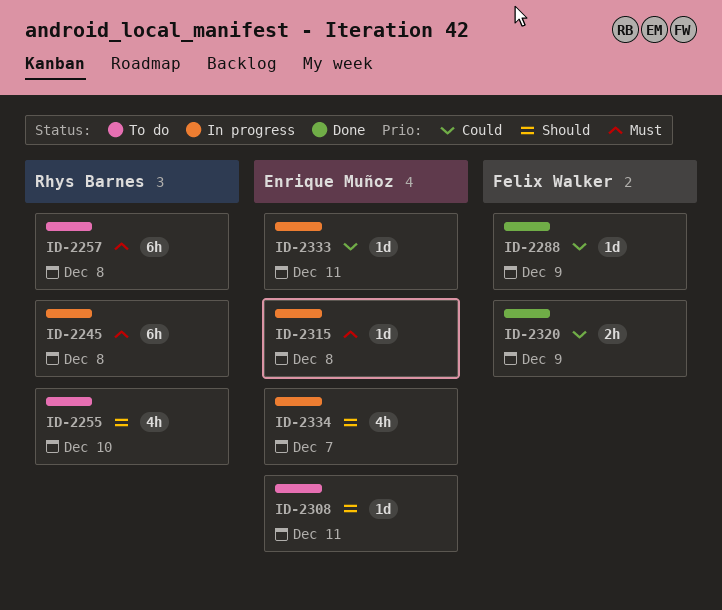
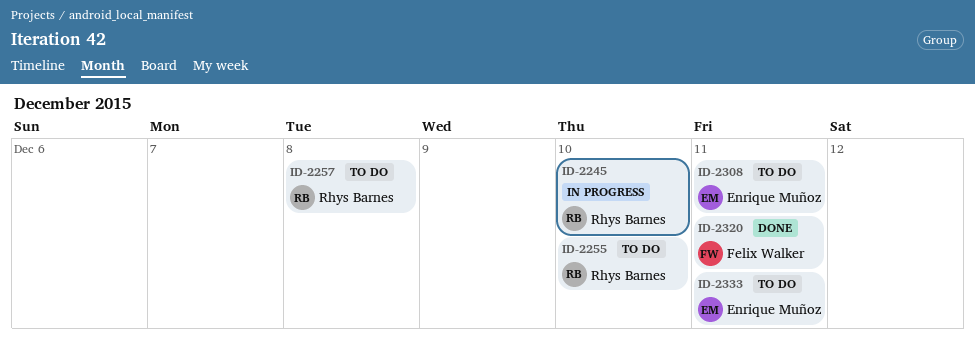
ID-2245, due: Dec 8 -> Dec 10
ID-2288: present -> none
ID-2315: present -> none
ID-2320, due: Dec 9 -> Dec 11
ID-2333, status: In progress -> To do
ID-2334: present -> none

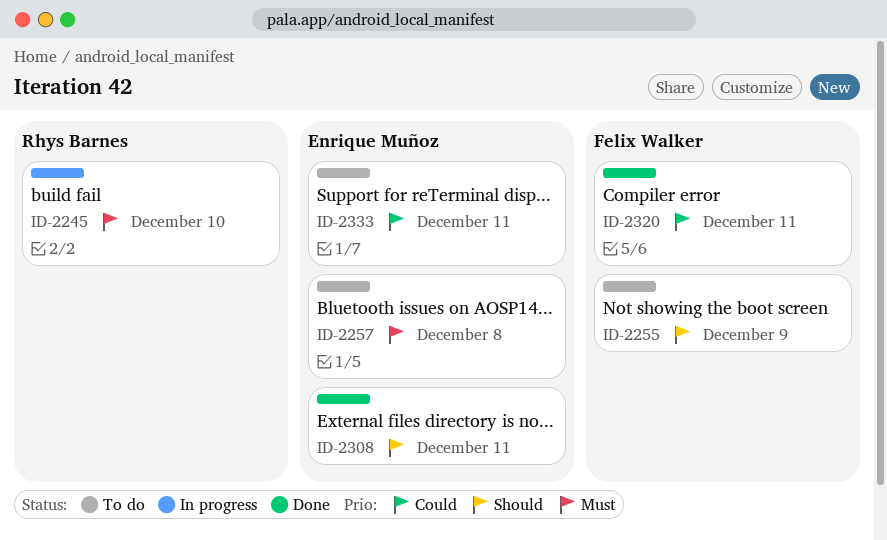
ID-2255, owner: Rhys Barnes -> Felix Walker
ID-2255, due: Dec 10 -> Dec 9
ID-2257, owner: Rhys Barnes -> Enrique Muñoz
ID-2308, status: To do -> Done

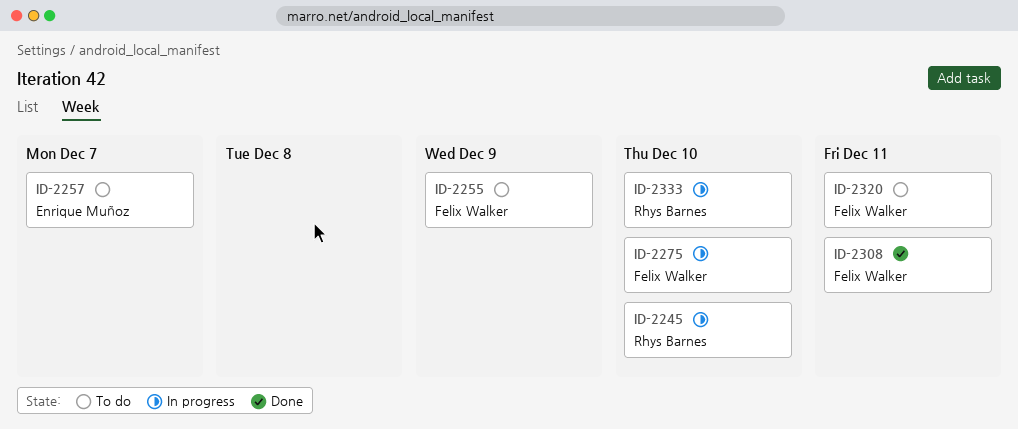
ID-2257, due: Dec 8 -> Dec 7
ID-2275: none -> present
ID-2308, owner: Enrique Muñoz -> Felix Walker
ID-2320, status: Done -> To do
ID-2333, status: To do -> In progress
ID-2333, owner: Enrique Muñoz -> Rhys Barnes
ID-2333, due: Dec 11 -> Dec 10

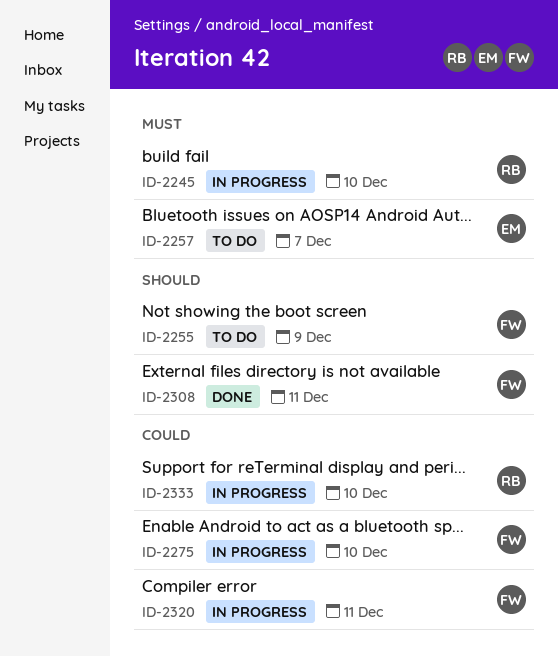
ID-2320, status: To do -> In progress

